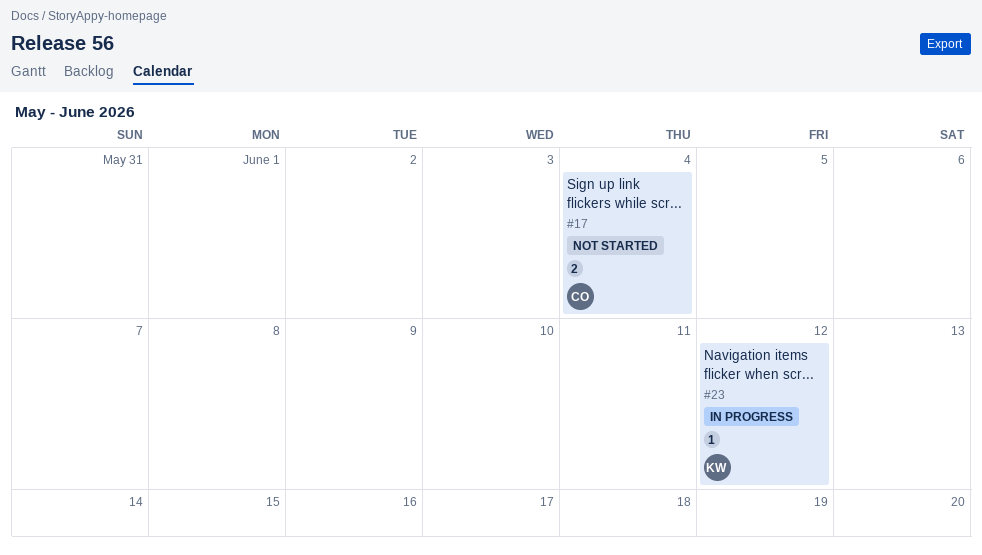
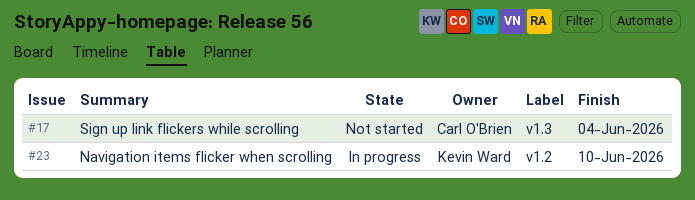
#23, due: Jun 12 -> Jun 10

